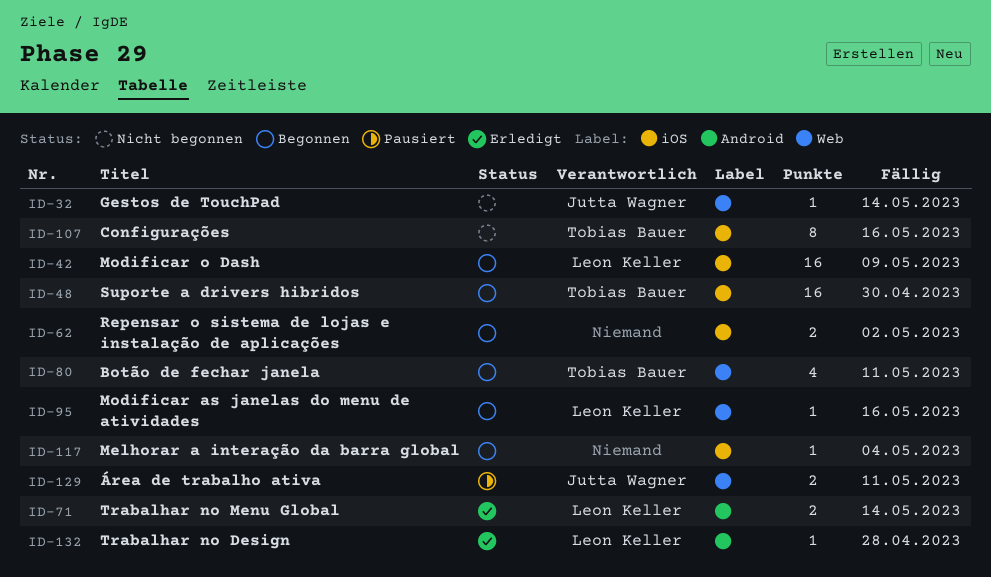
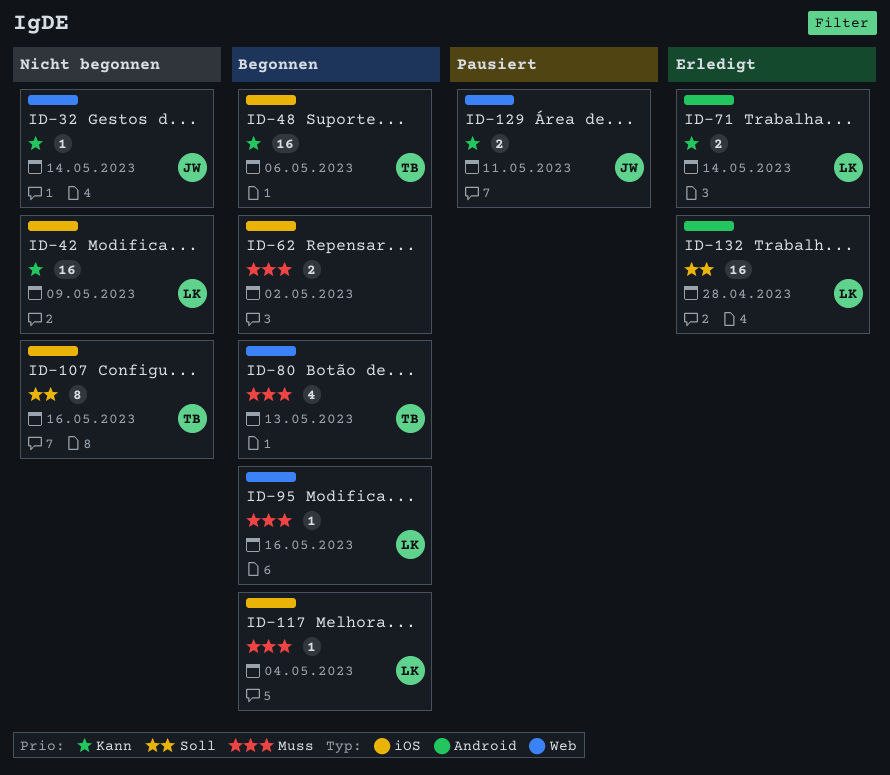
ID-42, status: Begonnen -> Nicht begonnen
ID-48, due: Apr 30 -> May 6
ID-80, due: May 11 -> May 13
ID-117, owner: none -> Leon Keller
ID-132, estimate: 1 -> 16

